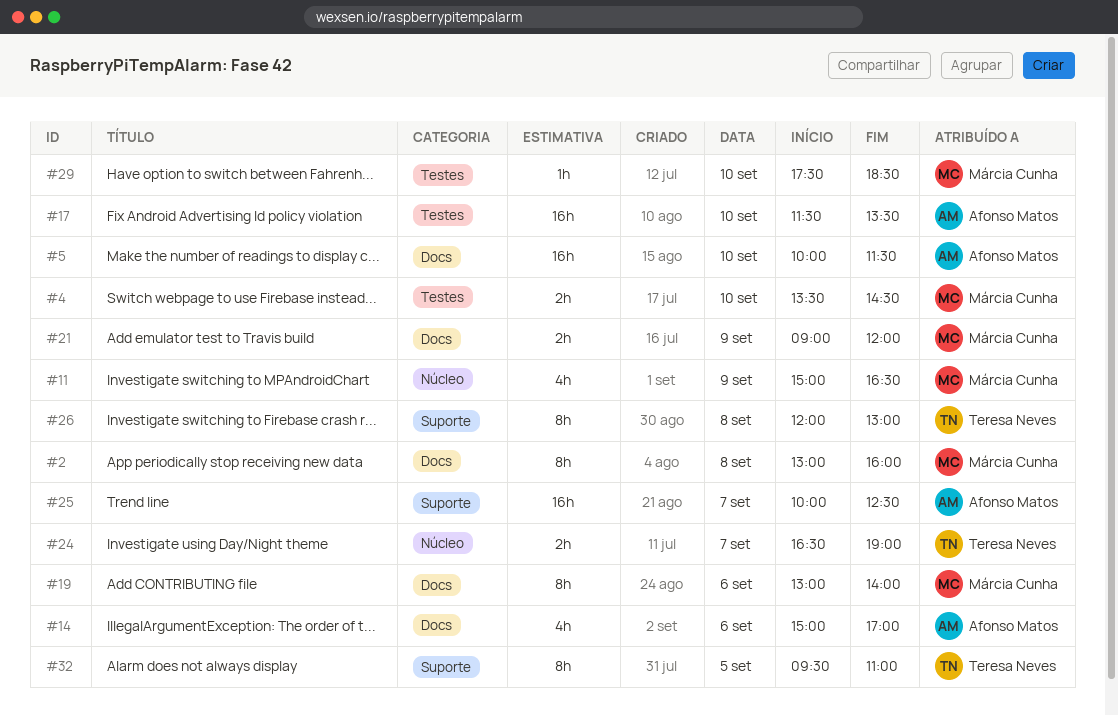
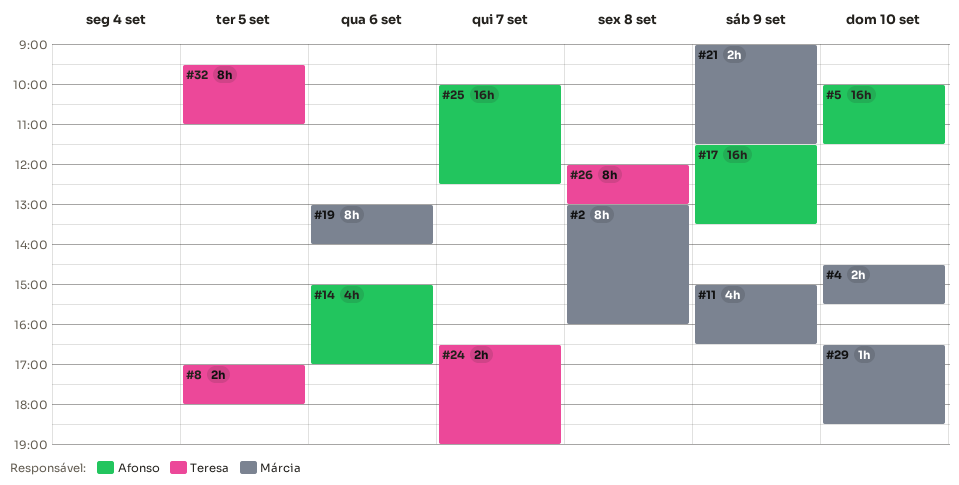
#4, begins: 13:30 -> 14:30
#4, ends: 14:30 -> 15:30
#8: none -> present
#17, day: Sep 10 -> Sep 9
#21, ends: 12:00 -> 11:30
#29, begins: 17:30 -> 16:30

